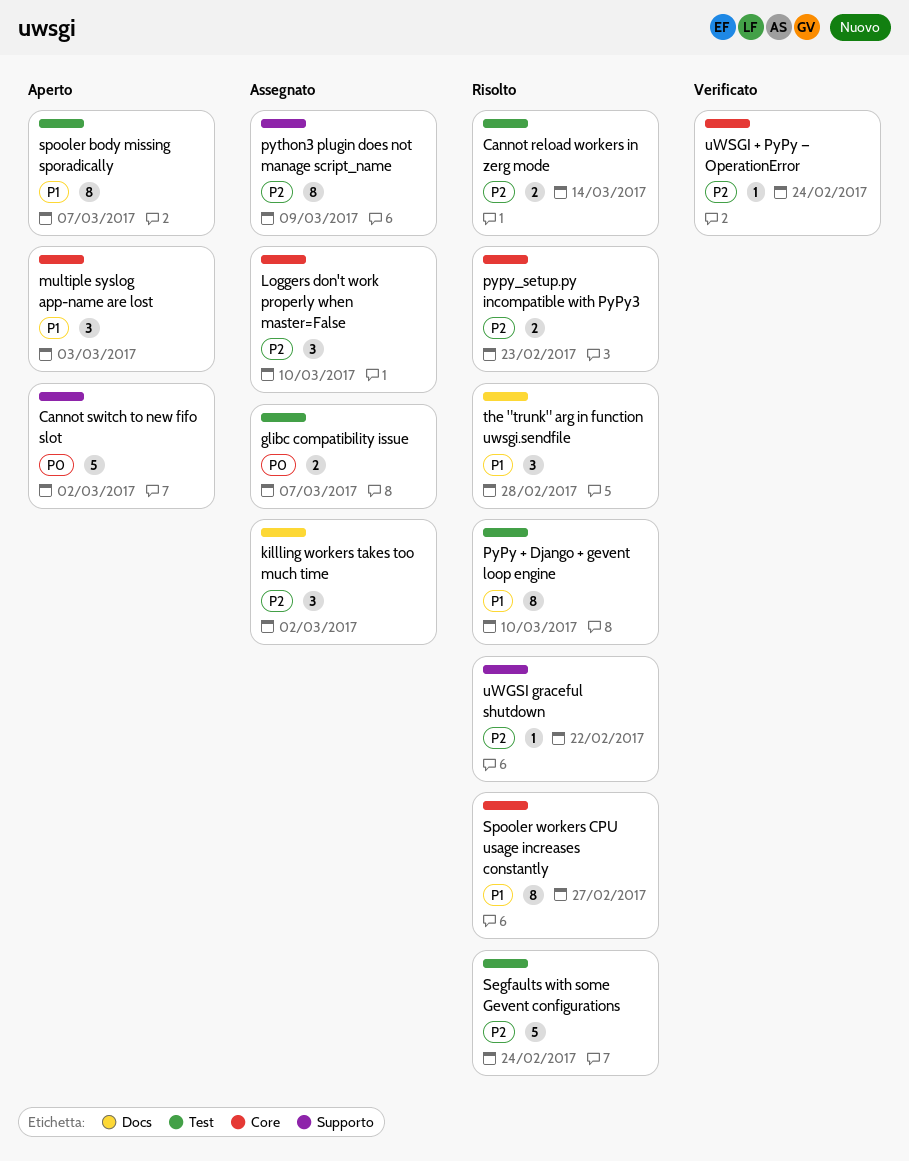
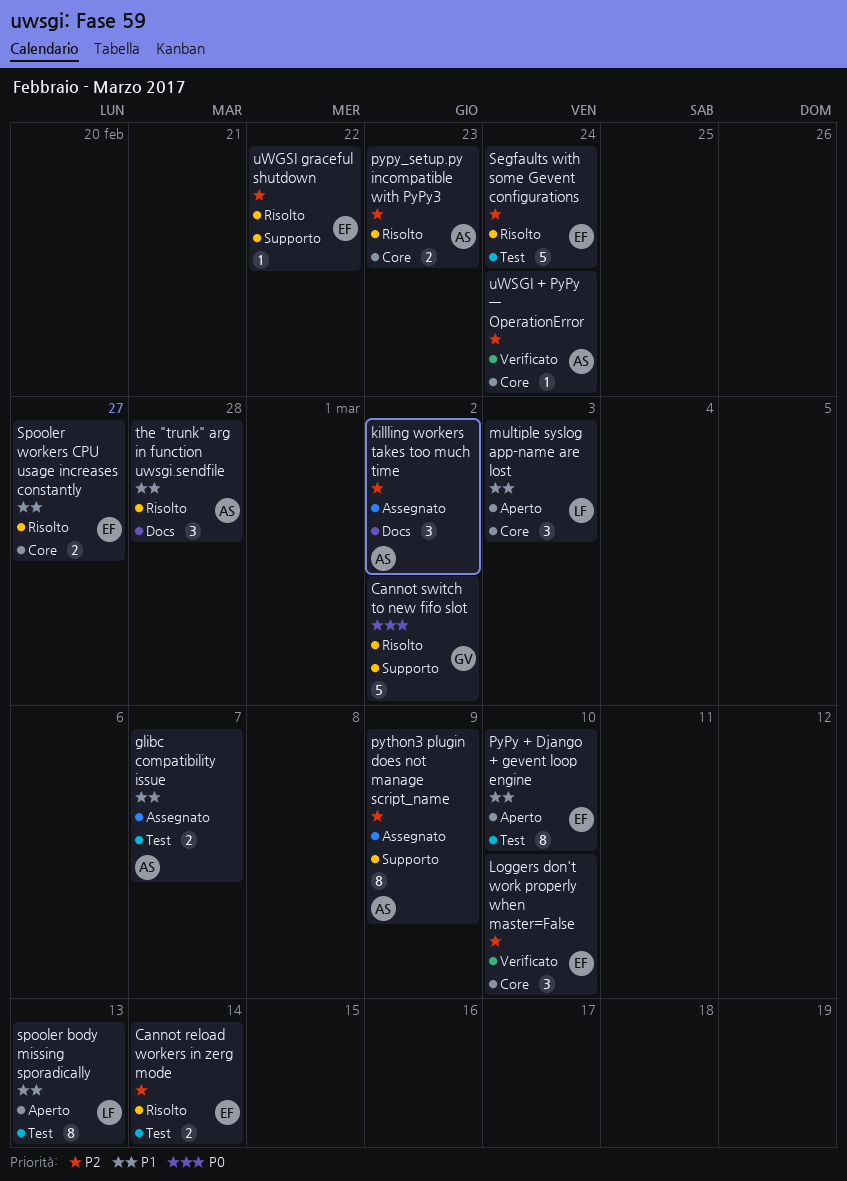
Cannot switch to new fifo slot, status: Aperto -> Risolto
glibc compatibility issue, priority: P0 -> P1
Loggers don't work properly when master=False, status: Assegnato -> Verificato
PyPy + Django + gevent loop engine, status: Risolto -> Aperto
spooler body missing sporadically, due: Mar 7 -> Mar 13
Spooler workers CPU usage increases constantly, estimate: 8 -> 2

